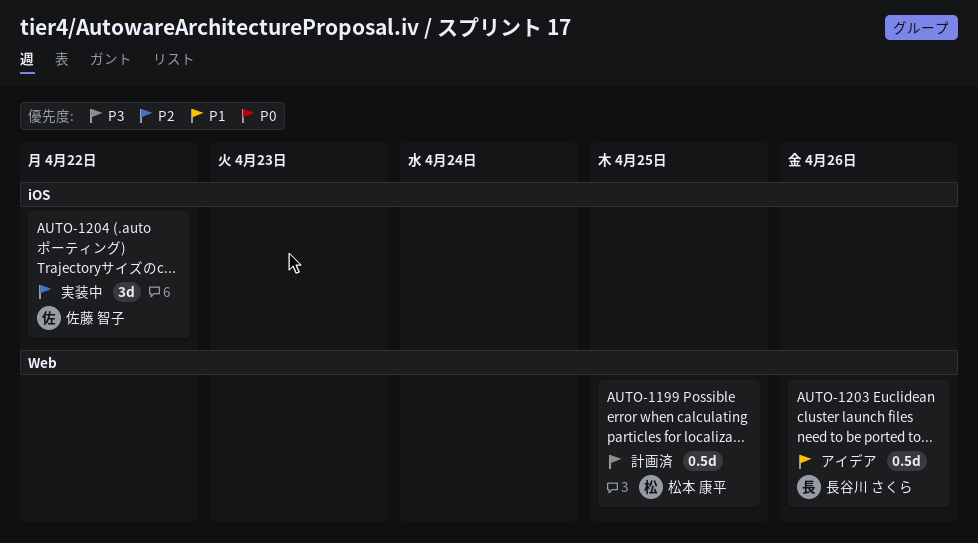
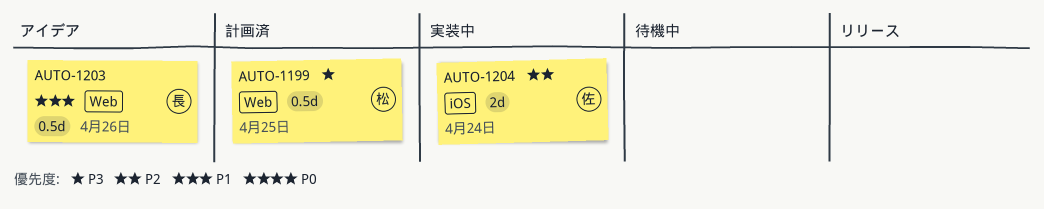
AUTO-1204, estimate: 3d -> 2d
AUTO-1204, due: Apr 22 -> Apr 24

